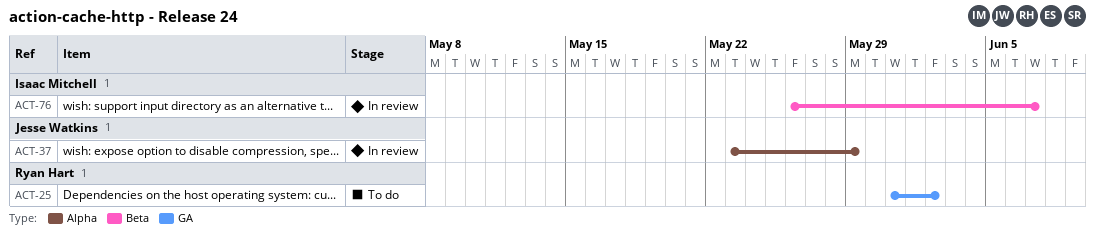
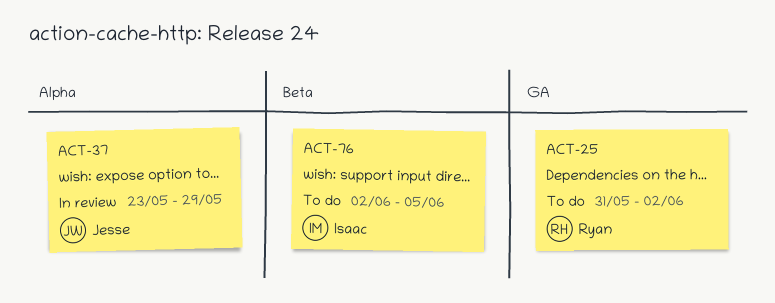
ACT-76, status: In review -> To do
ACT-76, start: May 26 -> Jun 2
ACT-76, due: Jun 7 -> Jun 5

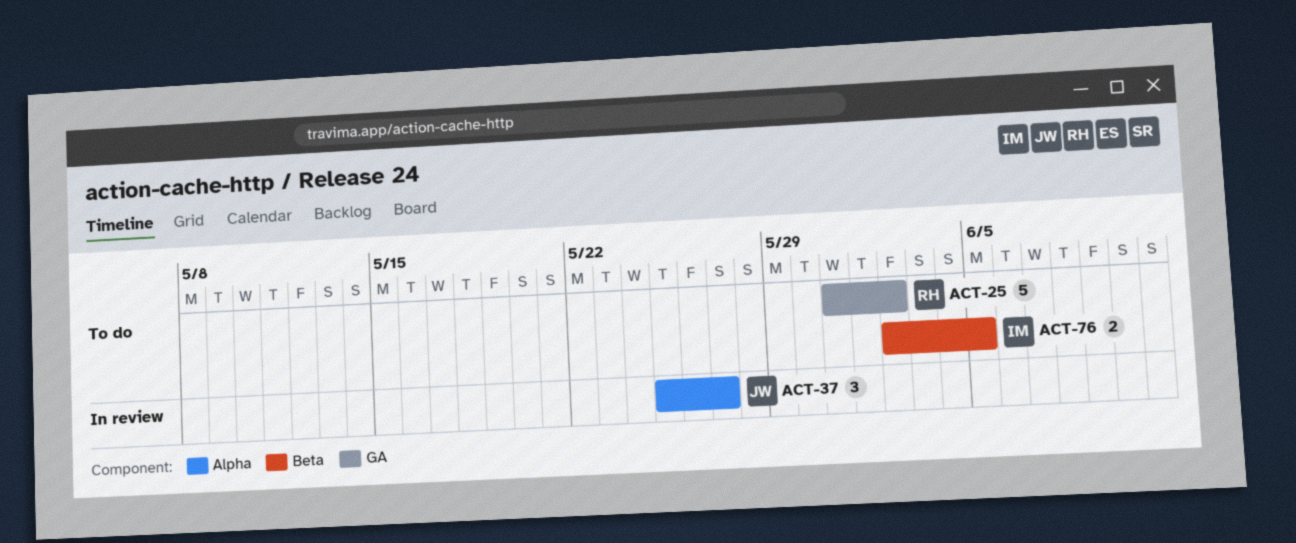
ACT-37, start: May 23 -> May 25
ACT-37, due: May 29 -> May 27

